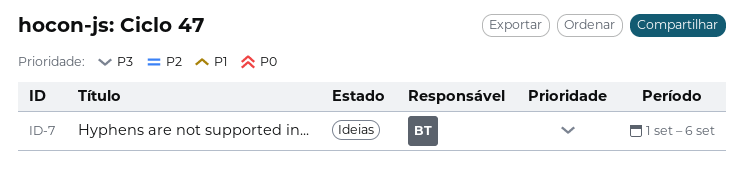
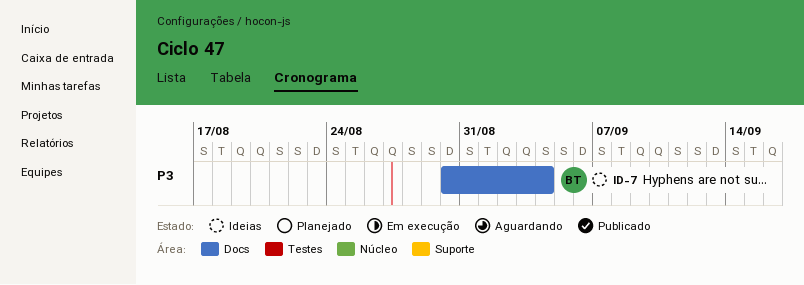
ID-7, start: Sep 1 -> Aug 30
ID-7, due: Sep 6 -> Sep 4

